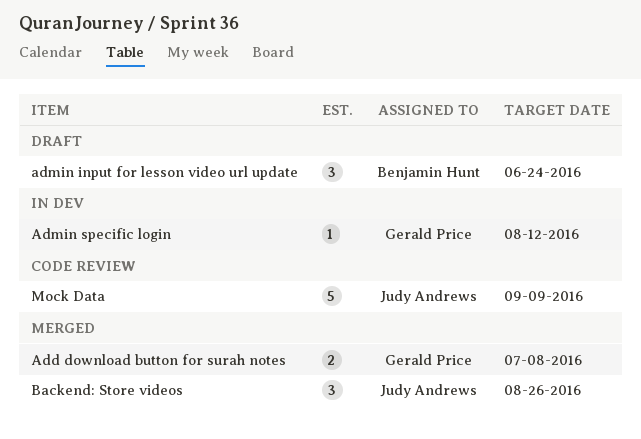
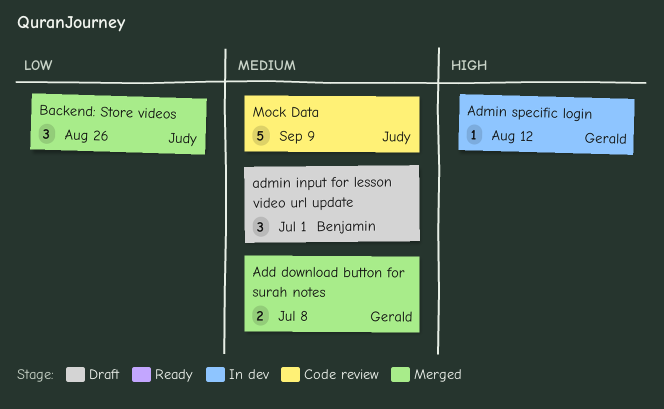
admin input for lesson video url update, due: Jun 24 -> Jul 1

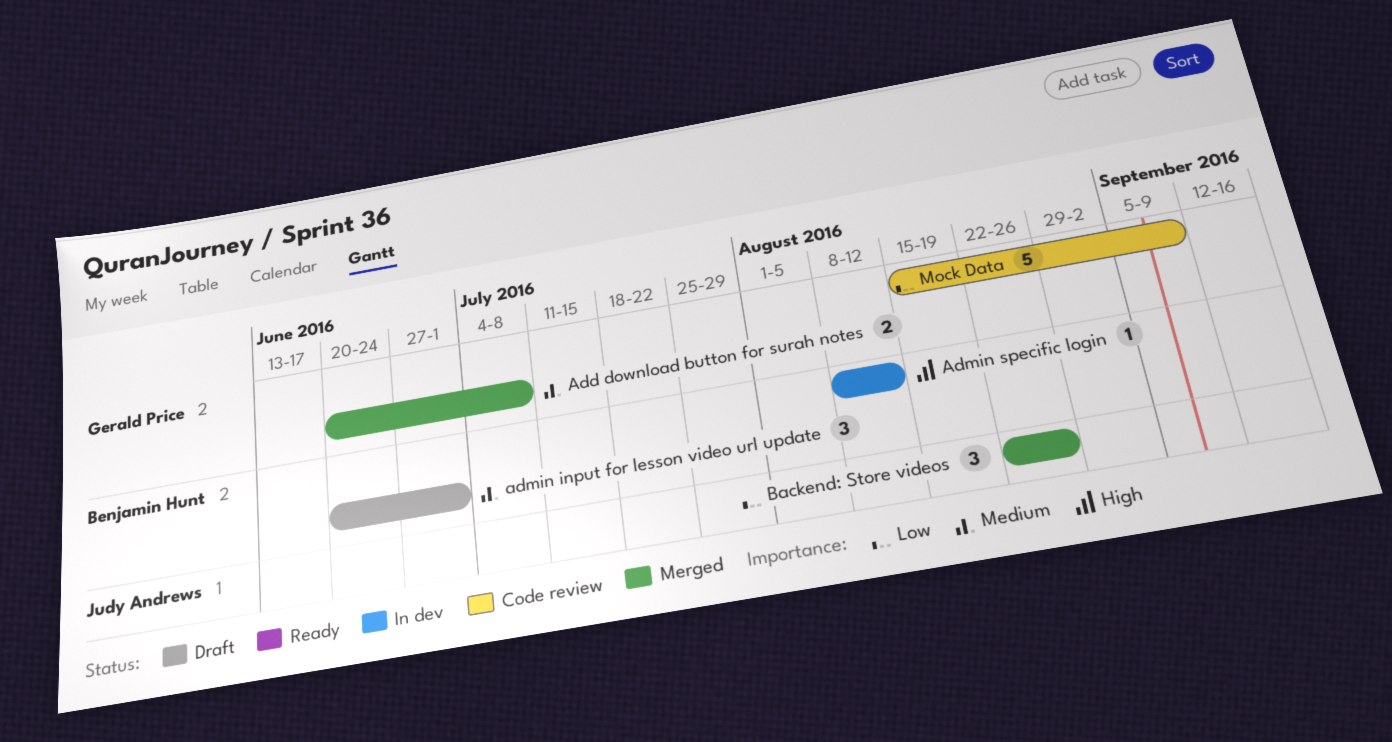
Admin specific login, owner: Gerald Price -> Benjamin Hunt
Mock Data, owner: Judy Andrews -> Gerald Price
Mock Data, priority: Medium -> Low

